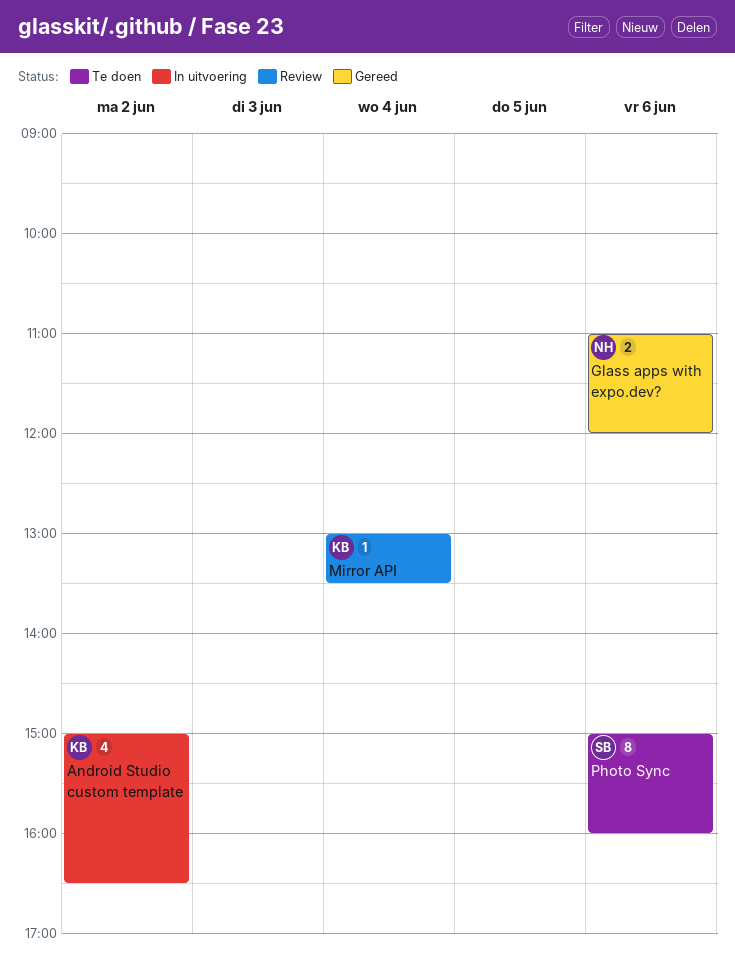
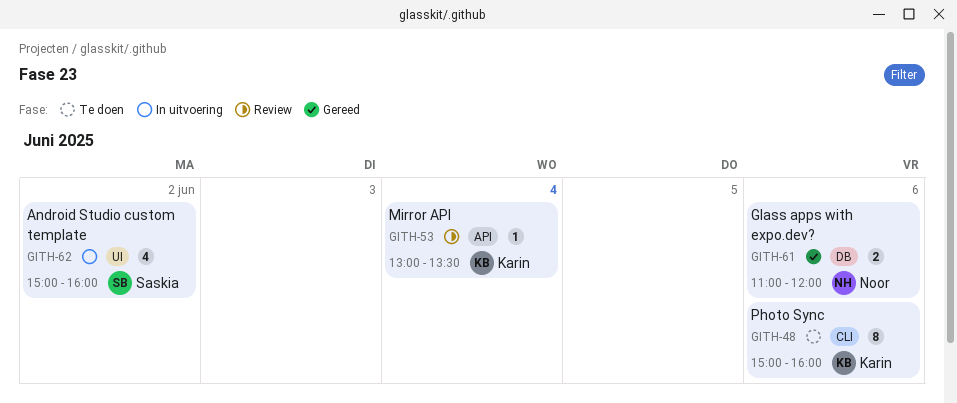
Android Studio custom template, owner: Karin -> Saskia
Android Studio custom template, ends: 16:30 -> 16:00
Photo Sync, owner: Saskia -> Karin

